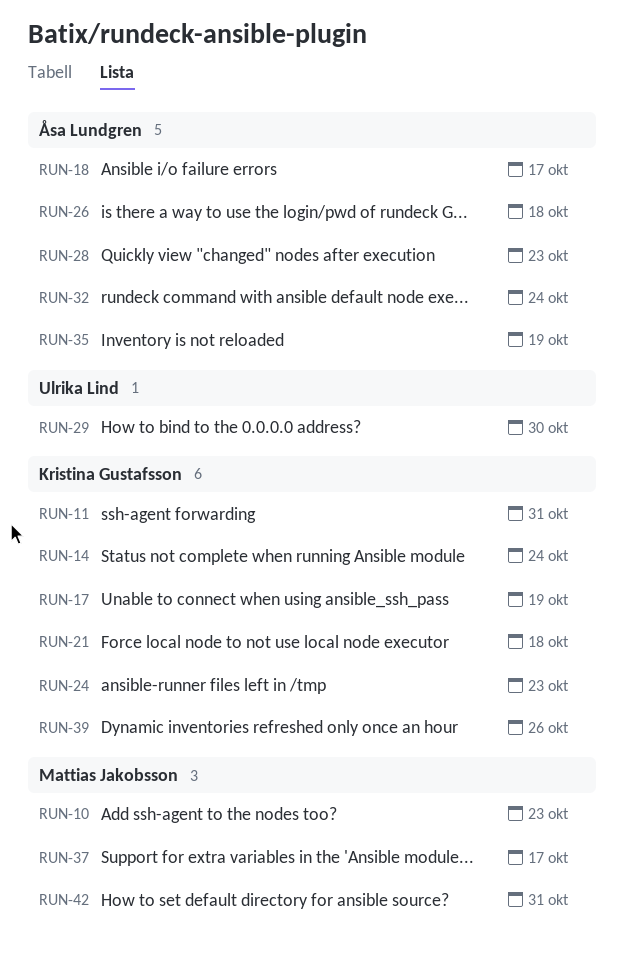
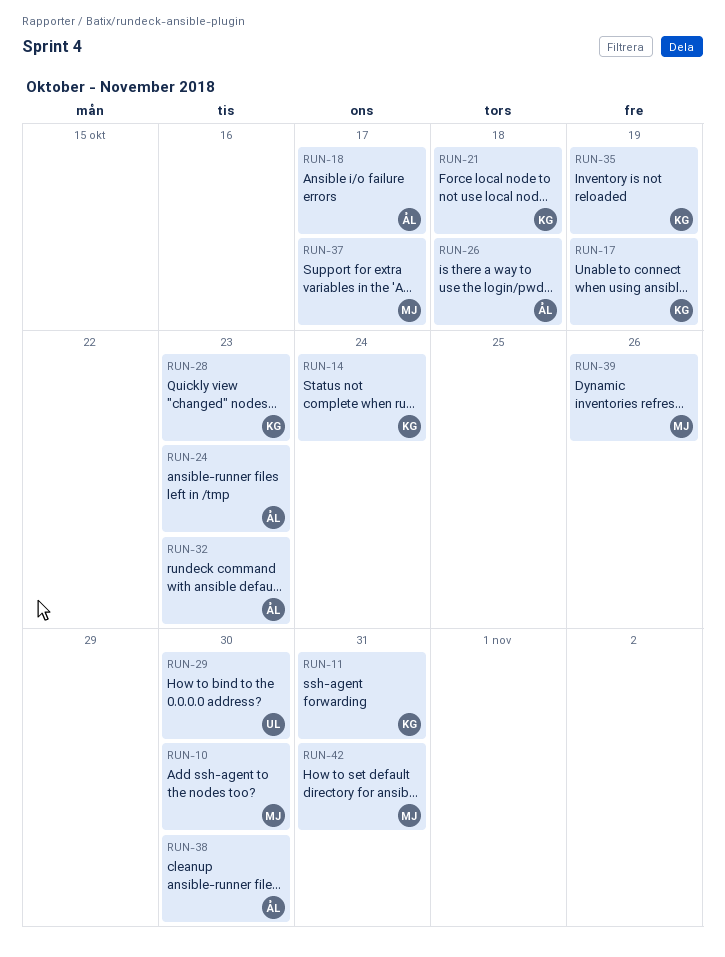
RUN-10, due: Oct 23 -> Oct 30
RUN-24, owner: Kristina Gustafsson -> Åsa Lundgren
RUN-28, owner: Åsa Lundgren -> Kristina Gustafsson
RUN-32, due: Oct 24 -> Oct 23
RUN-35, owner: Åsa Lundgren -> Kristina Gustafsson
RUN-38: none -> present
RUN-39, owner: Kristina Gustafsson -> Mattias Jakobsson

